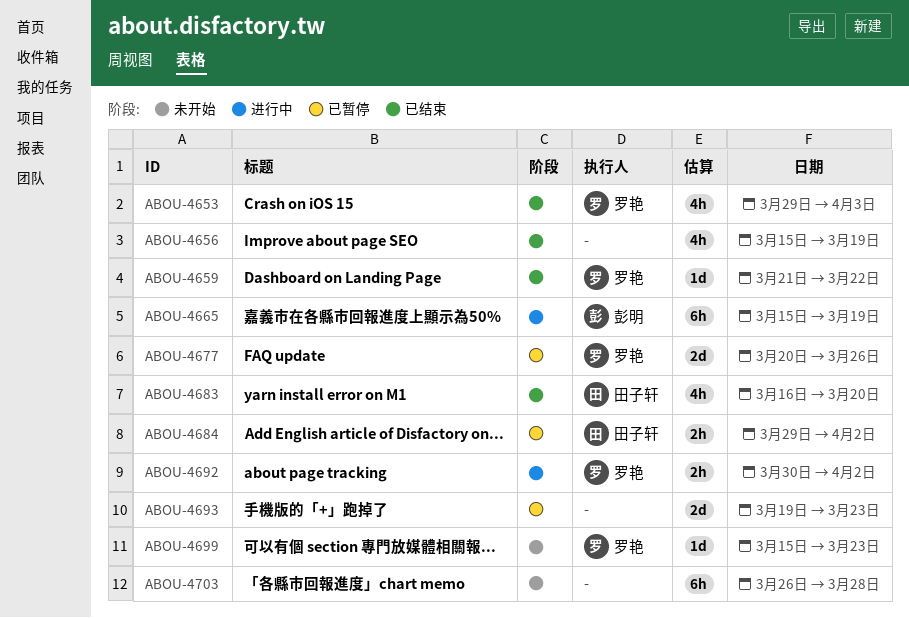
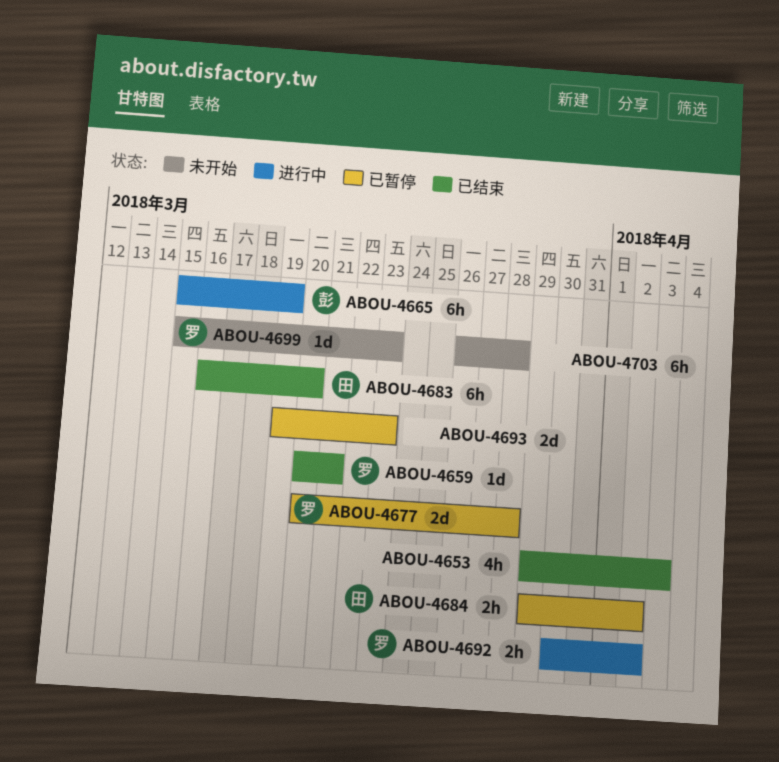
ABOU-4653, owner: 罗艳 -> none
ABOU-4656: present -> none
ABOU-4659, start: Mar 21 -> Mar 20
ABOU-4659, due: Mar 22 -> Mar 21
ABOU-4677, due: Mar 26 -> Mar 28
ABOU-4683, estimate: 4h -> 6h

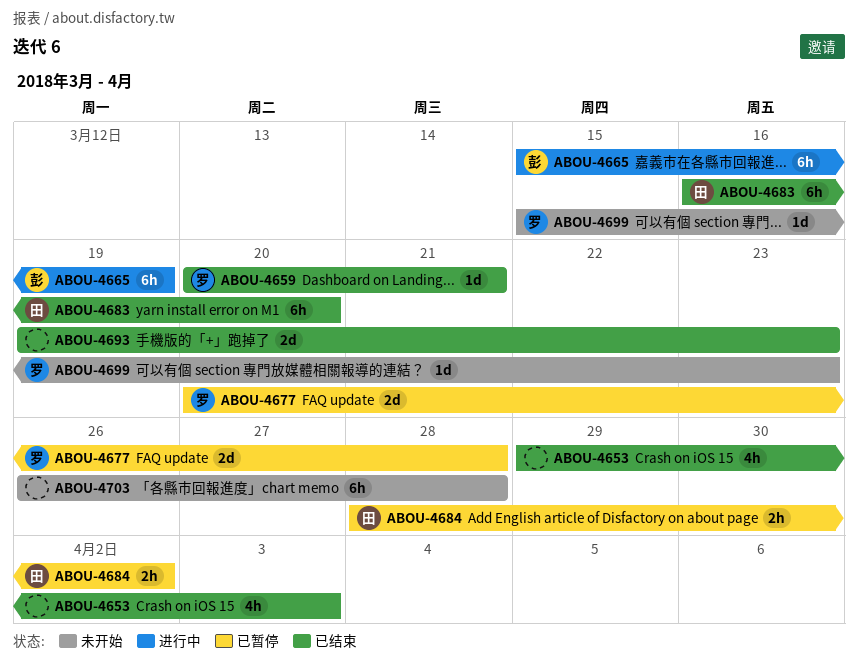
ABOU-4684, start: Mar 29 -> Mar 28
ABOU-4692: present -> none
ABOU-4693, status: 已暂停 -> 已结束

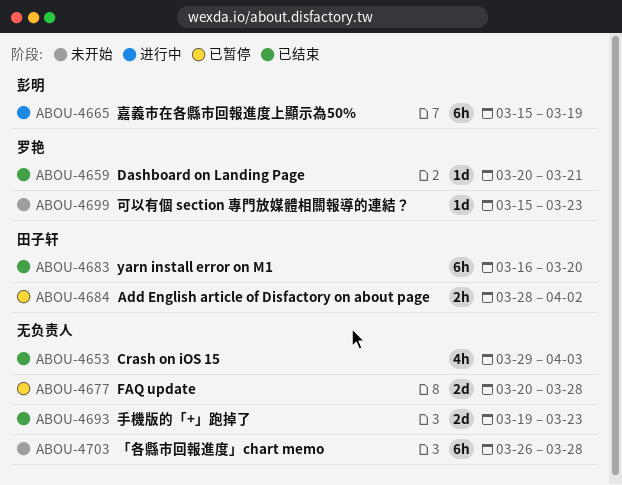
ABOU-4677, owner: 罗艳 -> none

